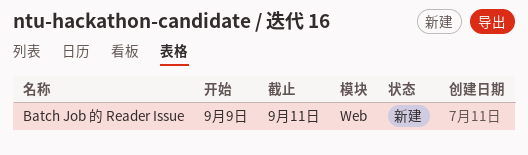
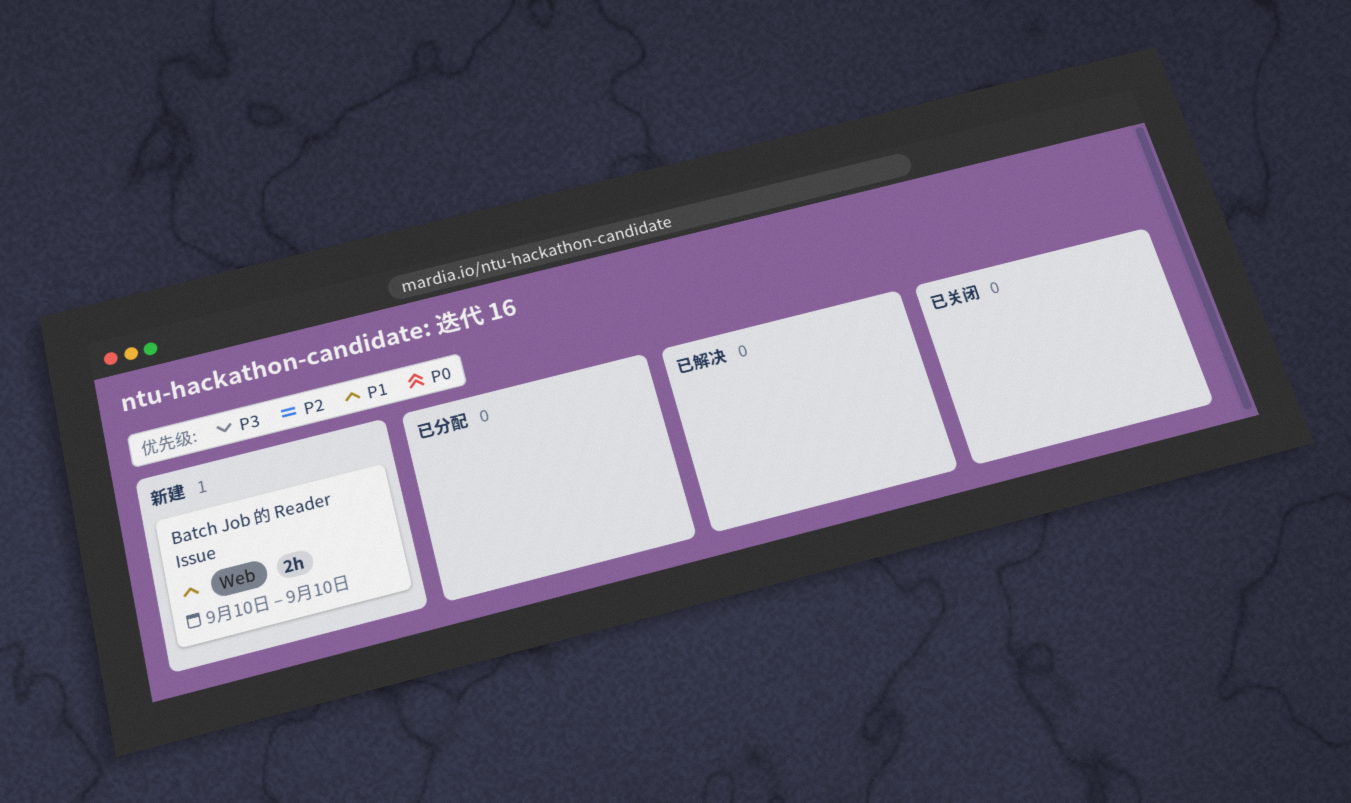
Batch Job 的 Reader Issue, start: Sep 9 -> Sep 10
Batch Job 的 Reader Issue, due: Sep 11 -> Sep 10

